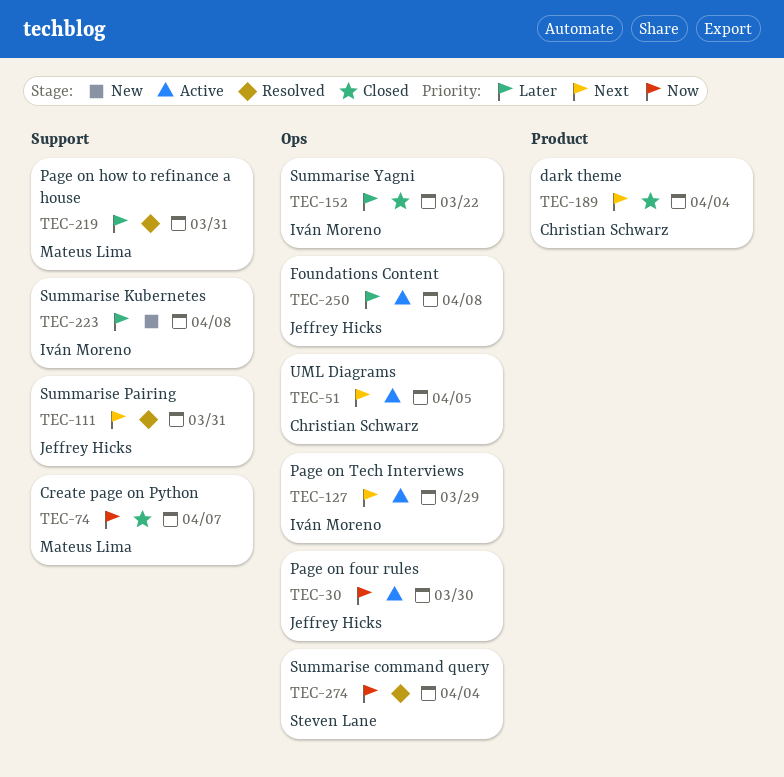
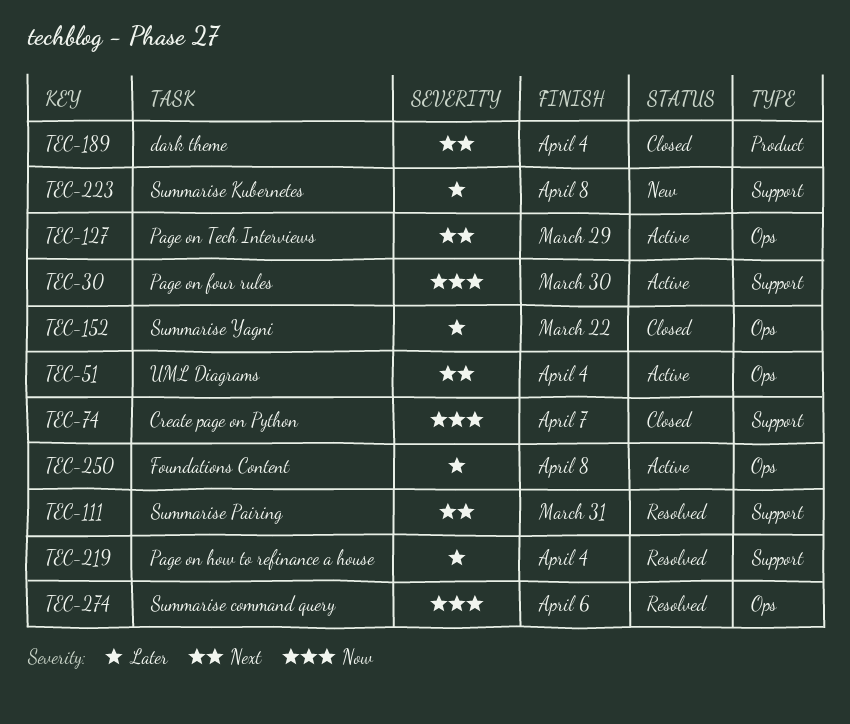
TEC-30, label: Ops -> Support
TEC-51, due: Apr 5 -> Apr 4
TEC-219, due: Mar 31 -> Apr 4
TEC-274, due: Apr 4 -> Apr 6

